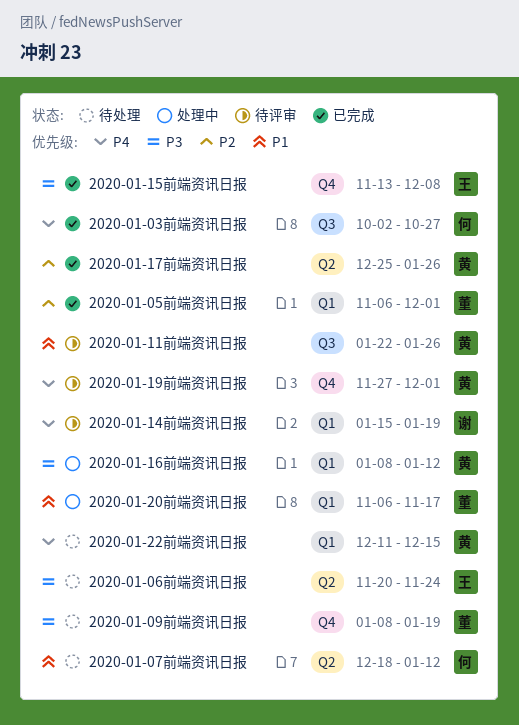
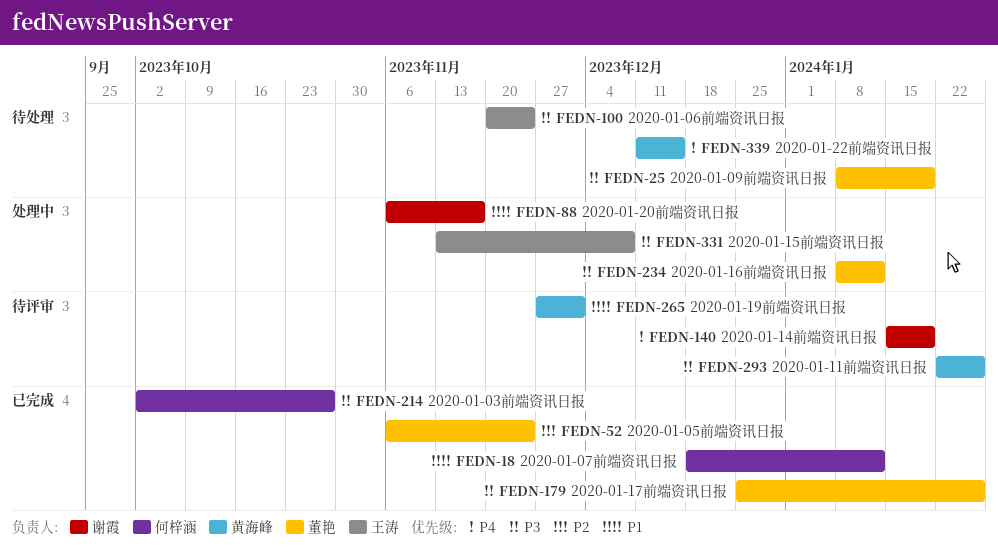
2020-01-03前端资讯日报, priority: P4 -> P3
2020-01-05前端资讯日报, due: Dec 1 -> Nov 24
2020-01-07前端资讯日报, status: 待处理 -> 已完成
2020-01-11前端资讯日报, priority: P1 -> P3
2020-01-15前端资讯日报, status: 已完成 -> 处理中
2020-01-16前端资讯日报, owner: 黄海峰 -> 董艳
2020-01-17前端资讯日报, owner: 黄海峰 -> 董艳
2020-01-17前端资讯日报, priority: P2 -> P3
2020-01-19前端资讯日报, priority: P4 -> P1
2020-01-20前端资讯日报, owner: 董艳 -> 谢霞

